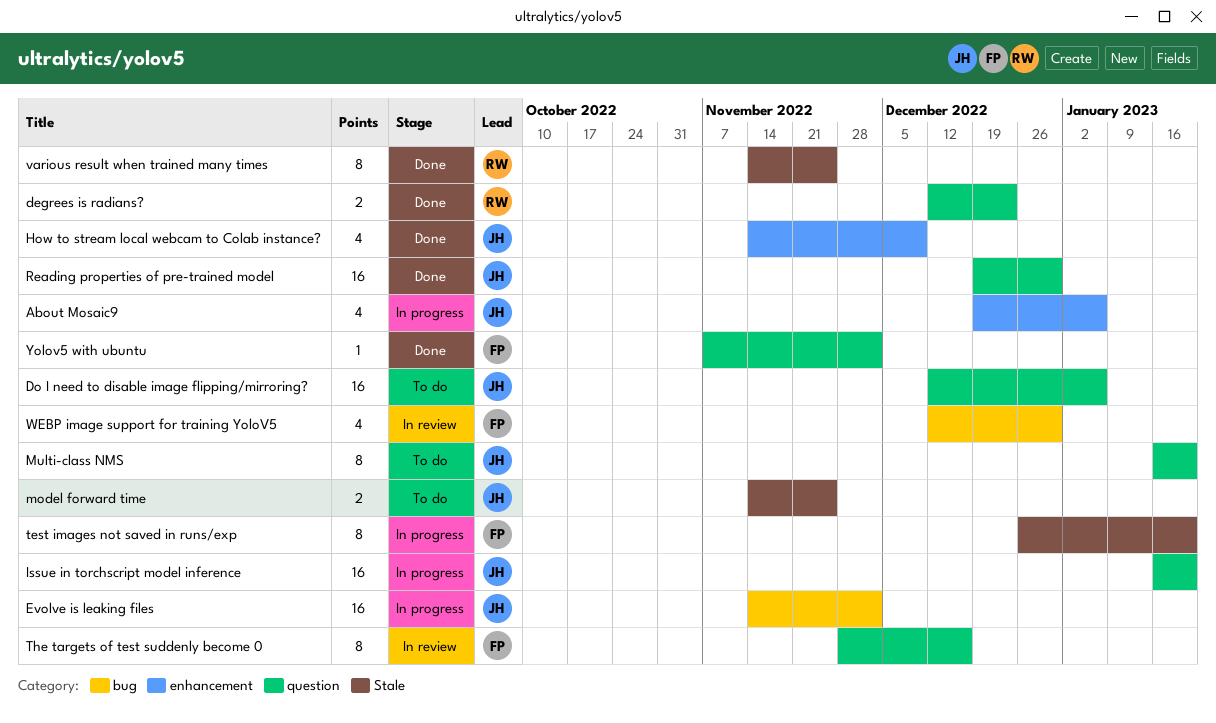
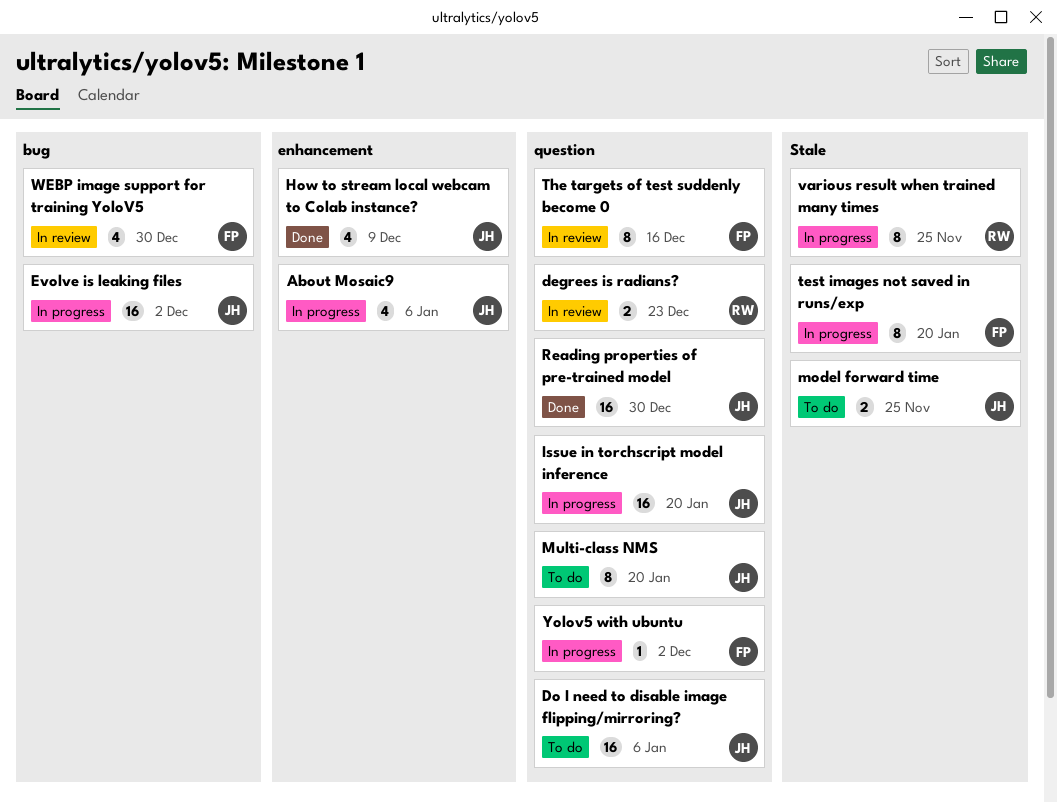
degrees is radians?, status: Done -> In review
various result when trained many times, status: Done -> In progress
Yolov5 with ubuntu, status: Done -> In progress

